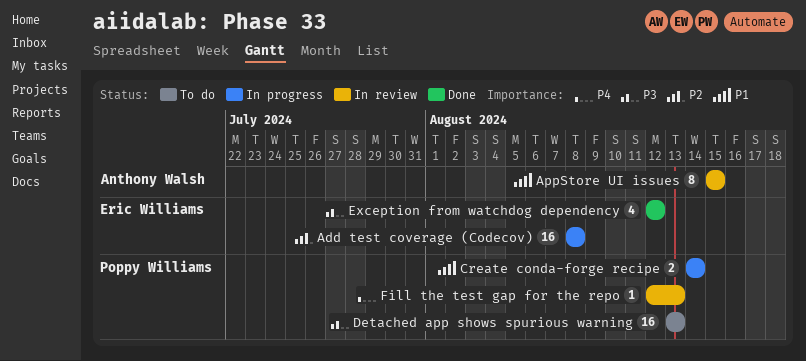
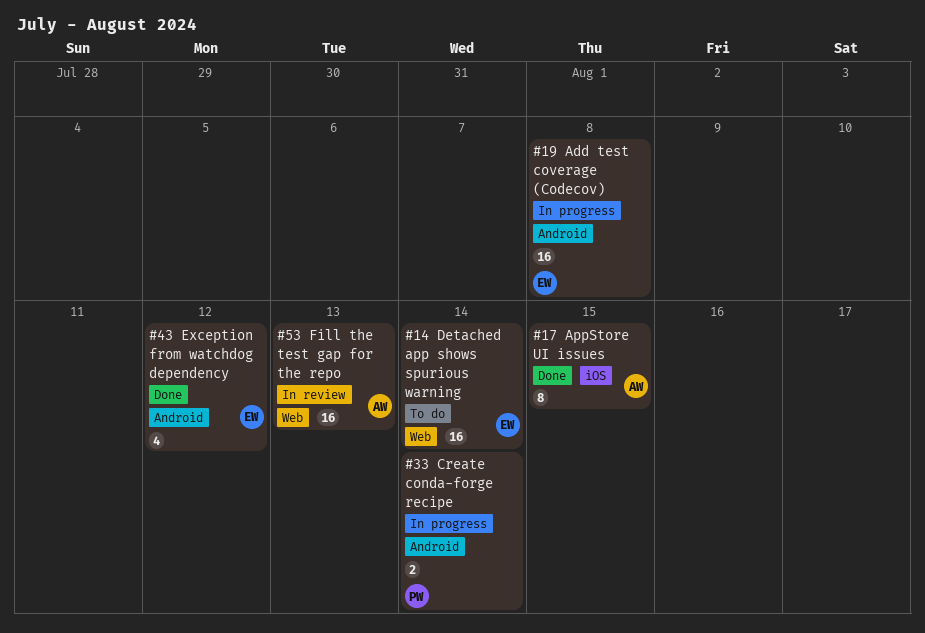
AppStore UI issues, status: In review -> Done
Detached app shows spurious warning, owner: Poppy Williams -> Eric Williams
Detached app shows spurious warning, due: Aug 13 -> Aug 14
Fill the test gap for the repo, owner: Poppy Williams -> Anthony Walsh
Fill the test gap for the repo, estimate: 1 -> 16

